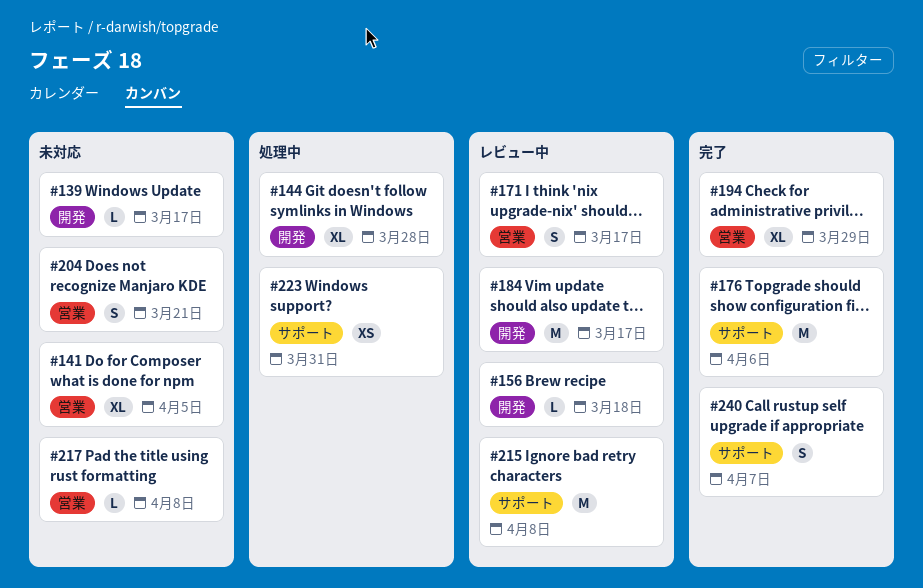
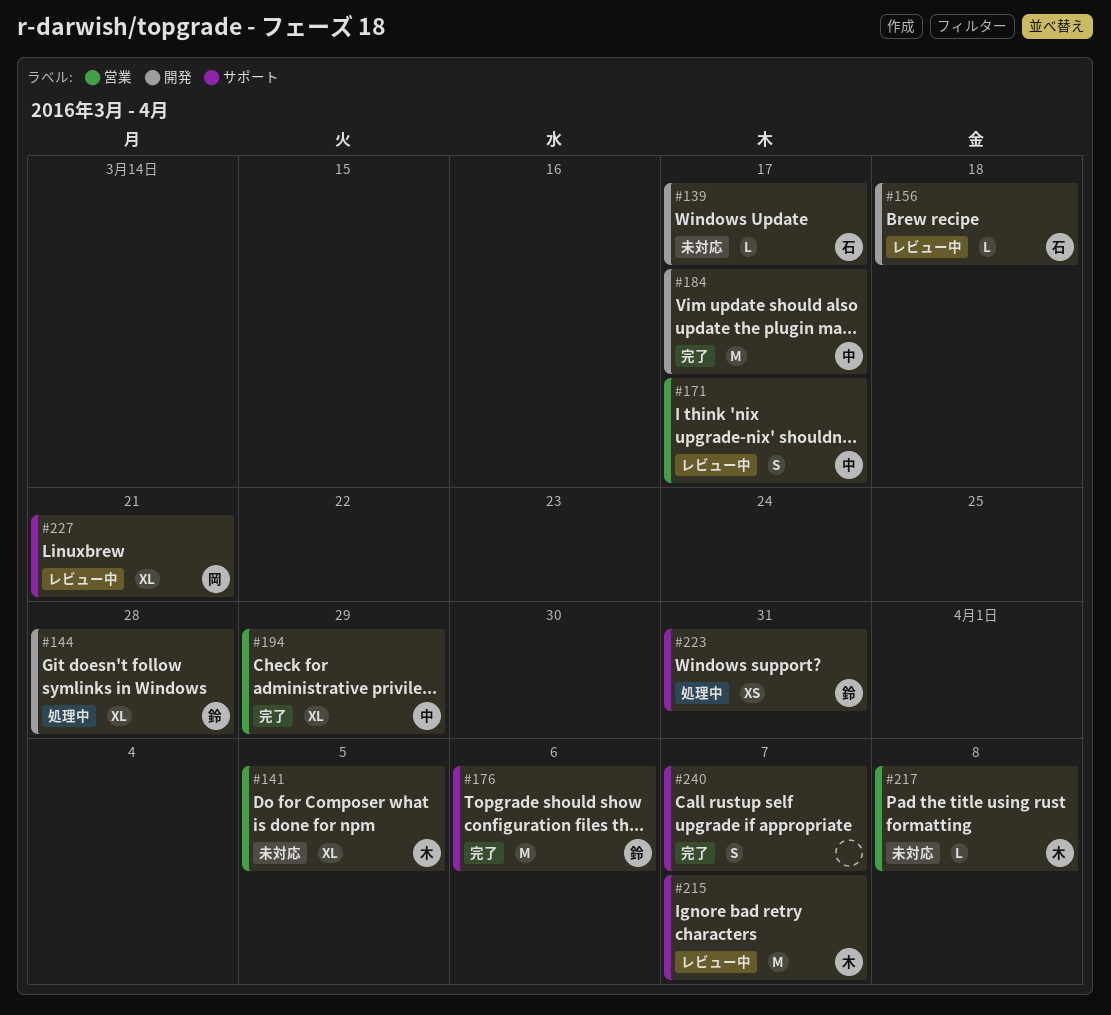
#184, status: レビュー中 -> 完了
#204: present -> none
#215, due: Apr 8 -> Apr 7
#227: none -> present

